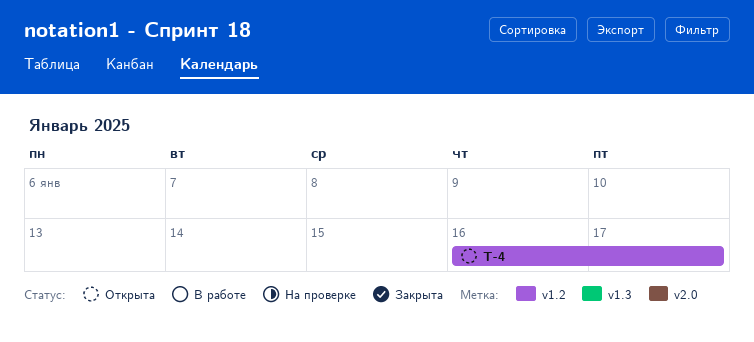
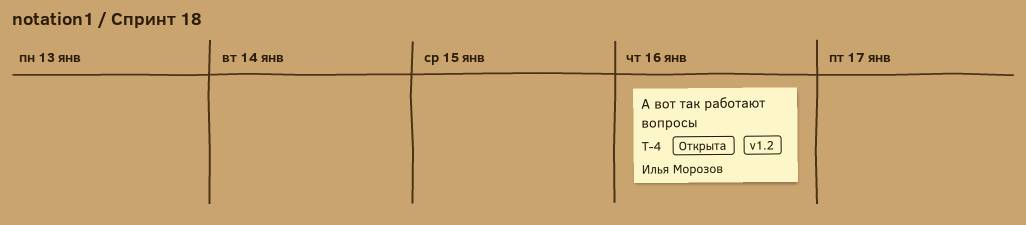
T-4, due: Jan 17 -> Jan 16

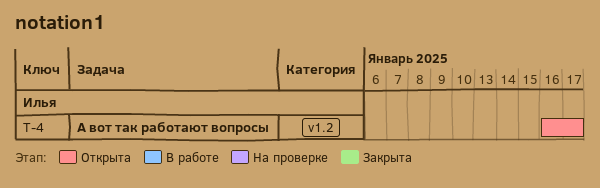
T-4, due: Jan 16 -> Jan 17

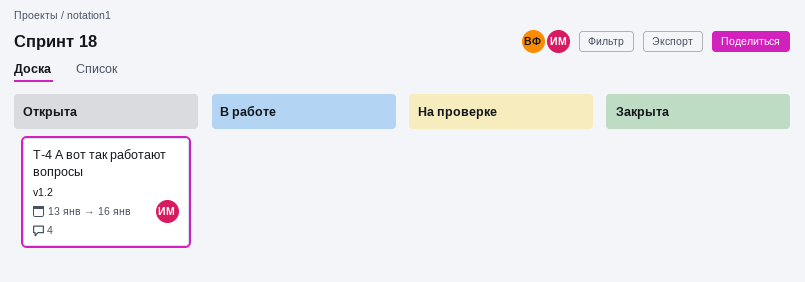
T-4, start: Jan 16 -> Jan 13
T-4, due: Jan 17 -> Jan 16

